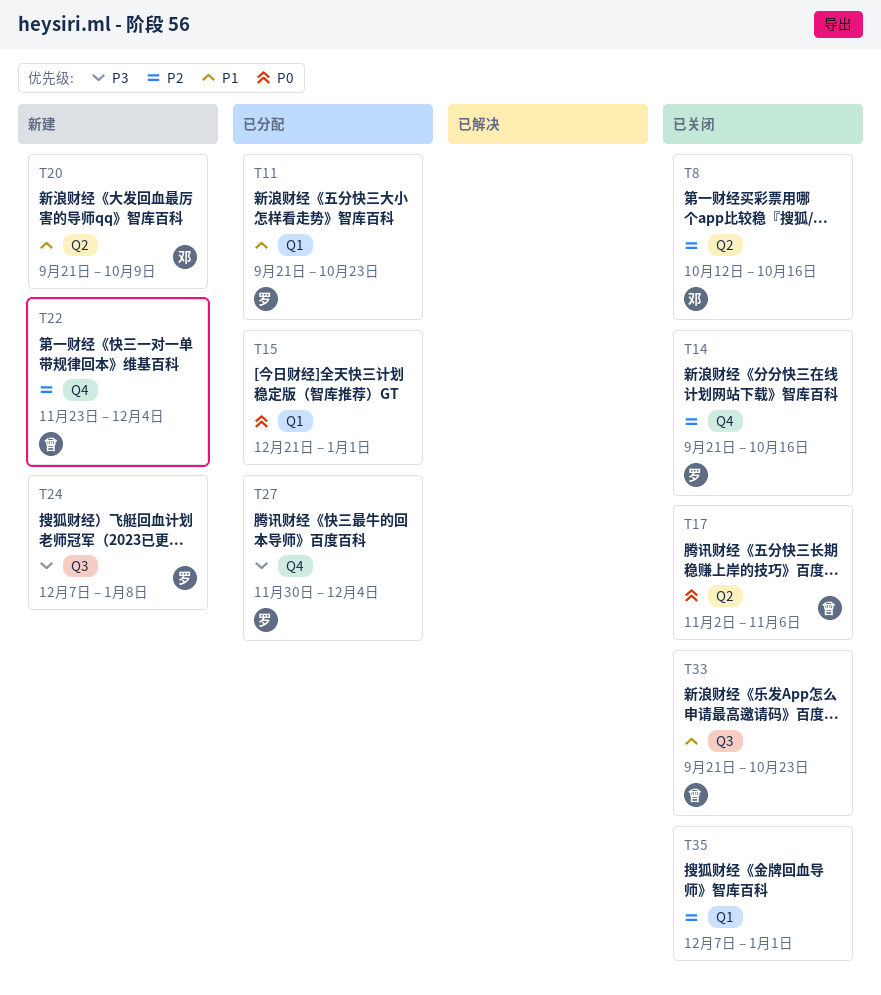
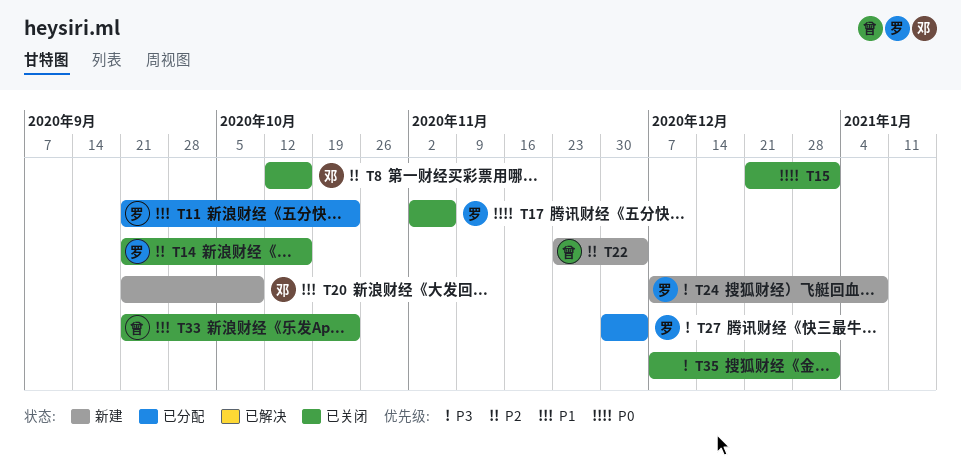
T15, status: 已分配 -> 已关闭
T17, owner: 曾 -> 罗
T35, priority: P2 -> P3

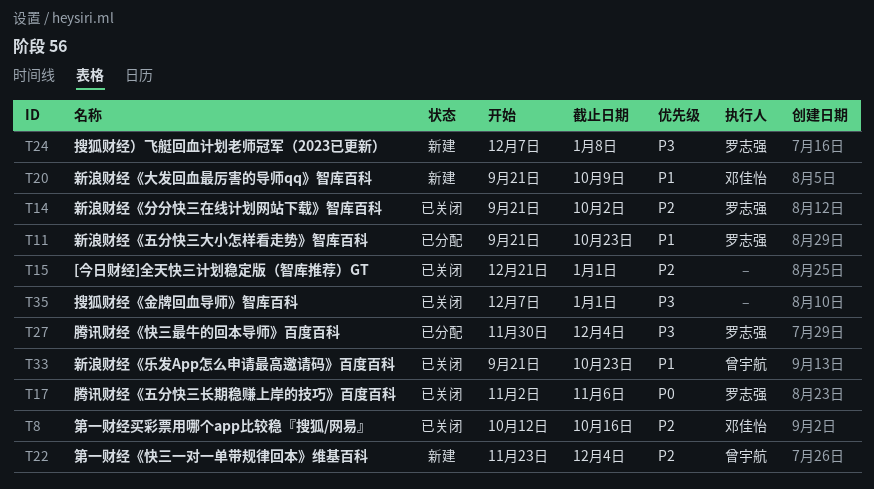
T14, due: Oct 16 -> Oct 2
T15, priority: P0 -> P2

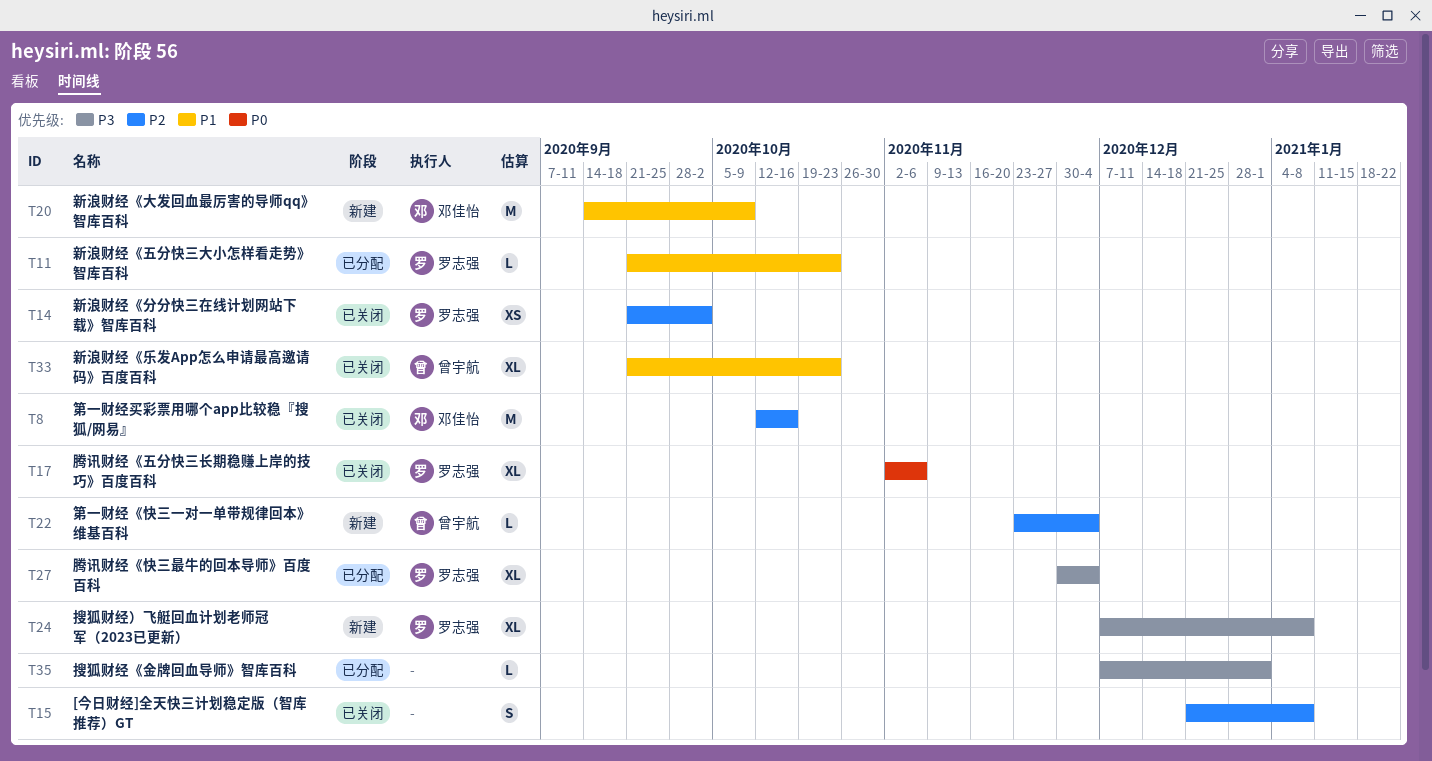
T15, due: Jan 1 -> Jan 8
T20, start: Sep 21 -> Sep 14
T35, status: 已关闭 -> 已分配

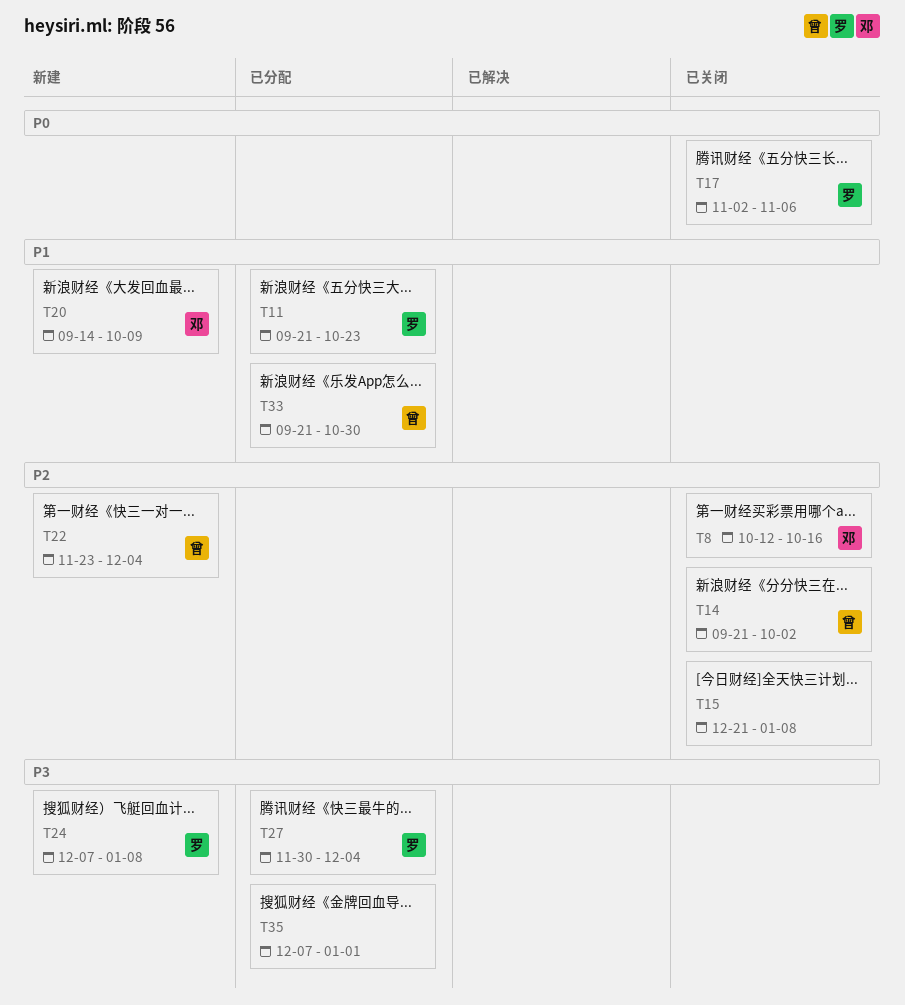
T14, owner: 罗志强 -> 曾宇航
T33, status: 已关闭 -> 已分配
T33, due: Oct 23 -> Oct 30

